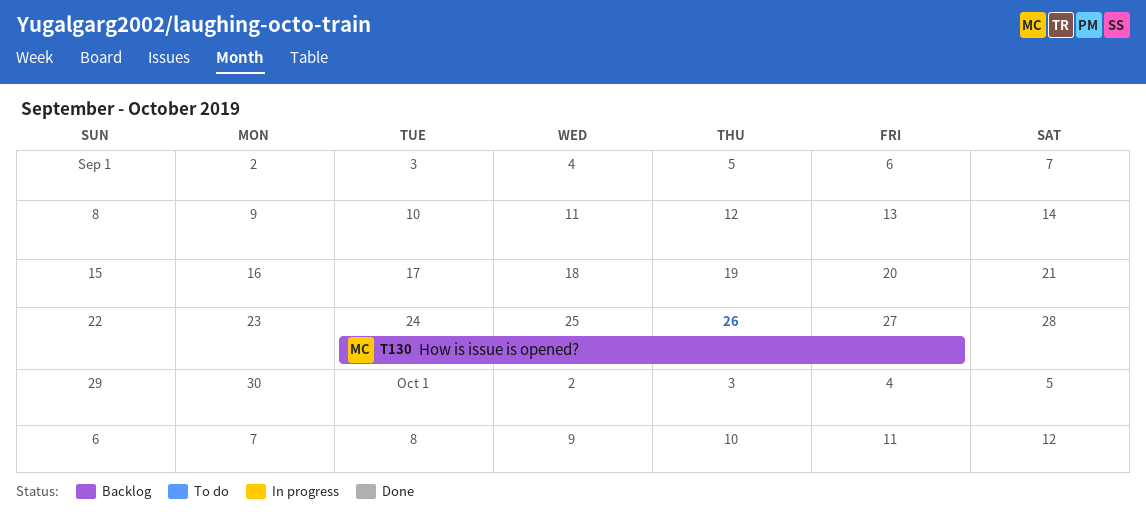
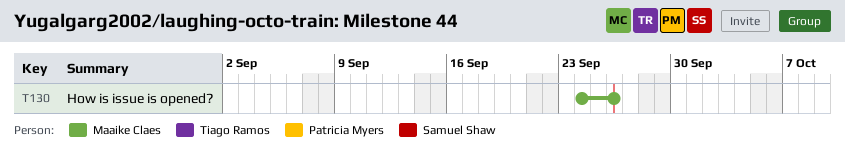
T130, due: Sep 27 -> Sep 26

